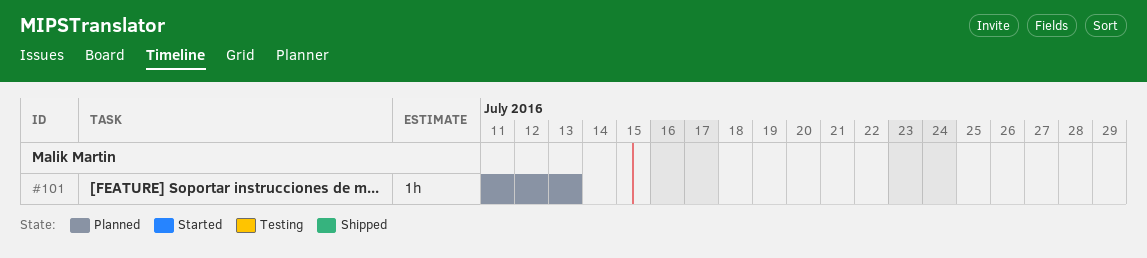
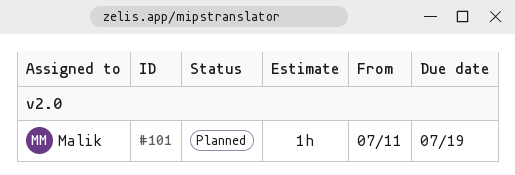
#101, due: Jul 13 -> Jul 19

